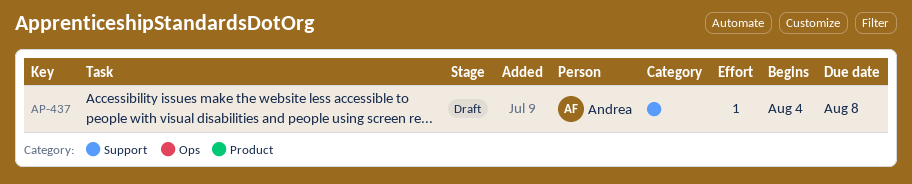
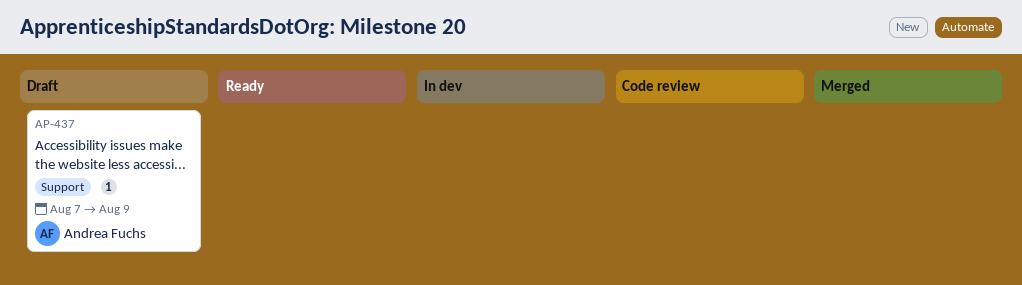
AP-437, start: Aug 4 -> Aug 7
AP-437, due: Aug 8 -> Aug 9

